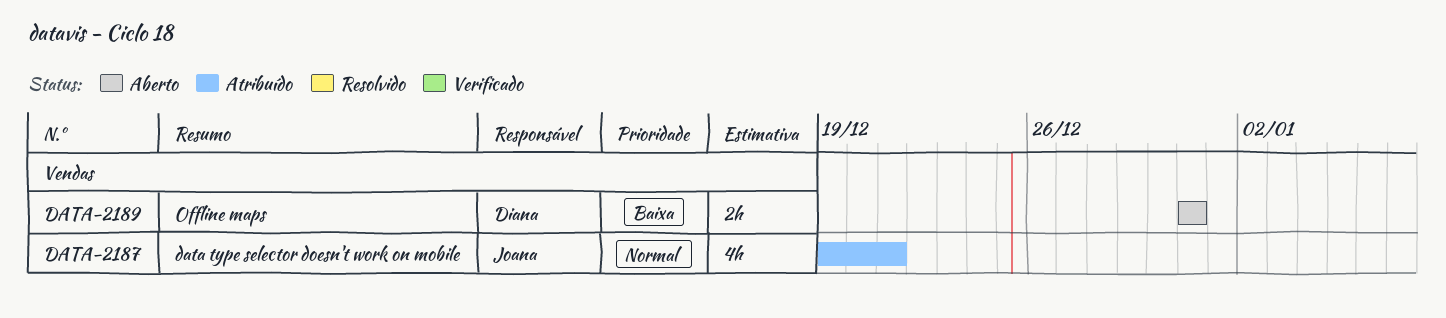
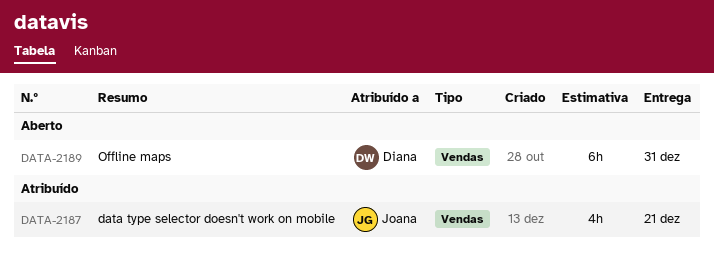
DATA-2189, estimate: 2h -> 6h

